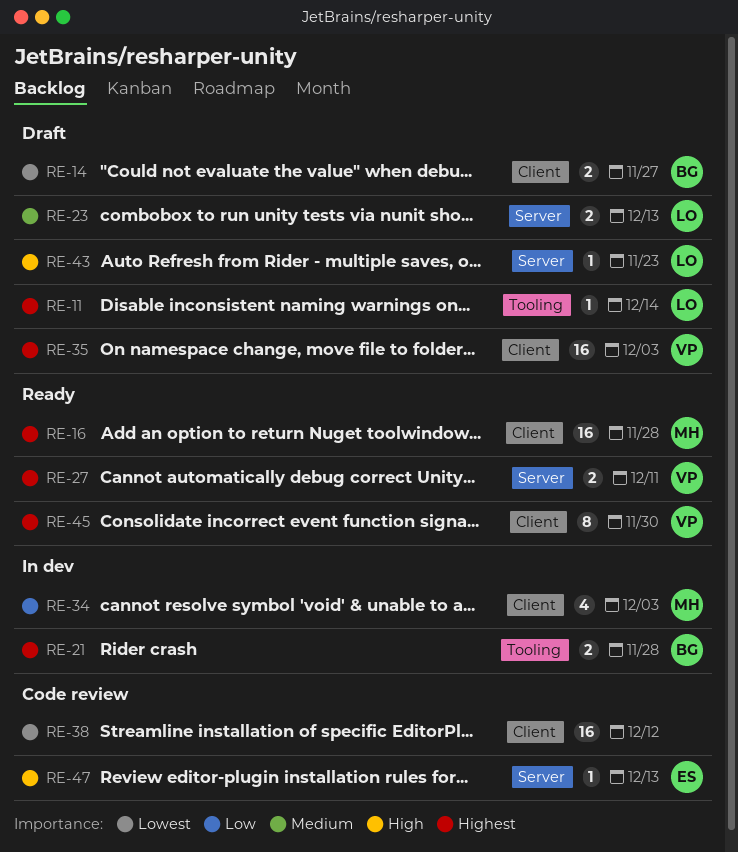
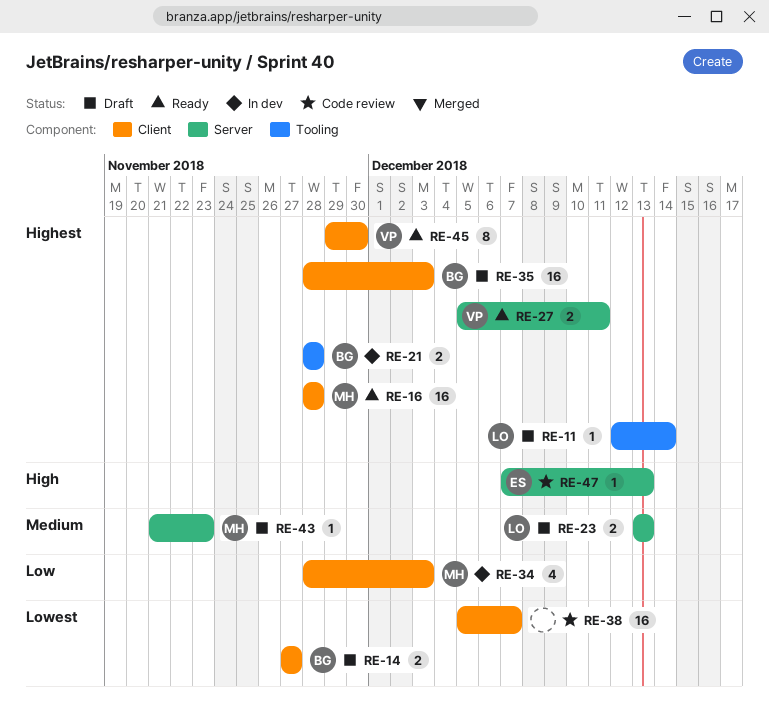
RE-35, owner: VP -> BG
RE-38, due: Dec 12 -> Dec 7
RE-43, owner: LO -> MH
RE-43, priority: High -> Medium

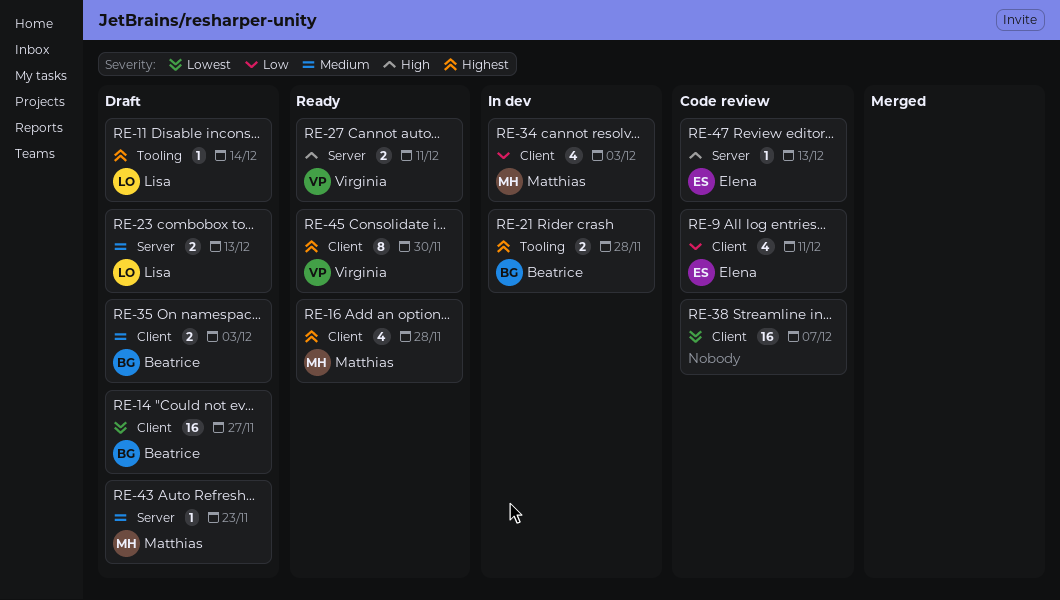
RE-9: none -> present
RE-14, estimate: 2 -> 16
RE-16, estimate: 16 -> 4
RE-27, priority: Highest -> High
RE-35, priority: Highest -> Medium
RE-35, estimate: 16 -> 2

